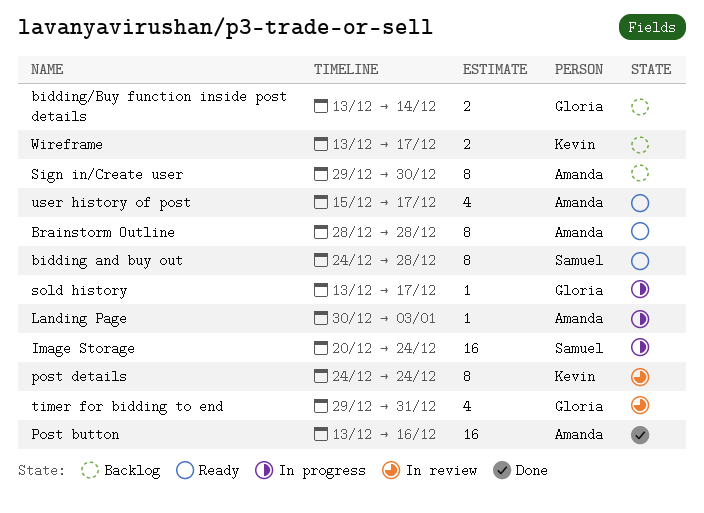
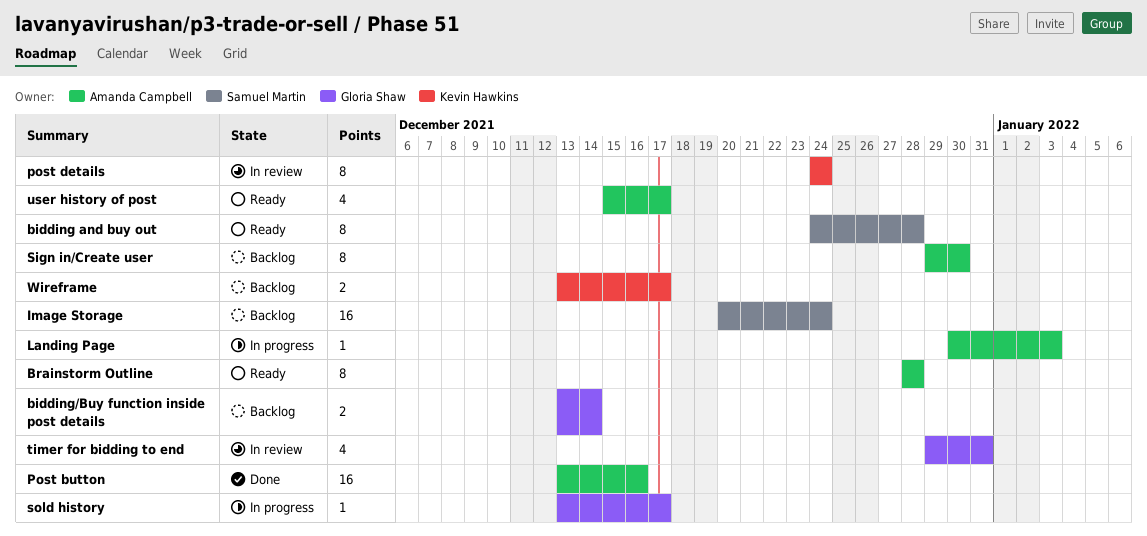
Image Storage, status: In progress -> Backlog

